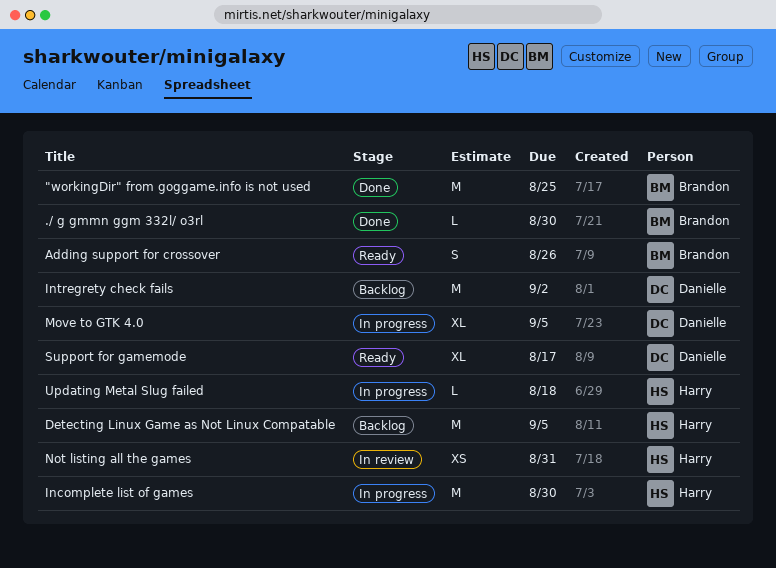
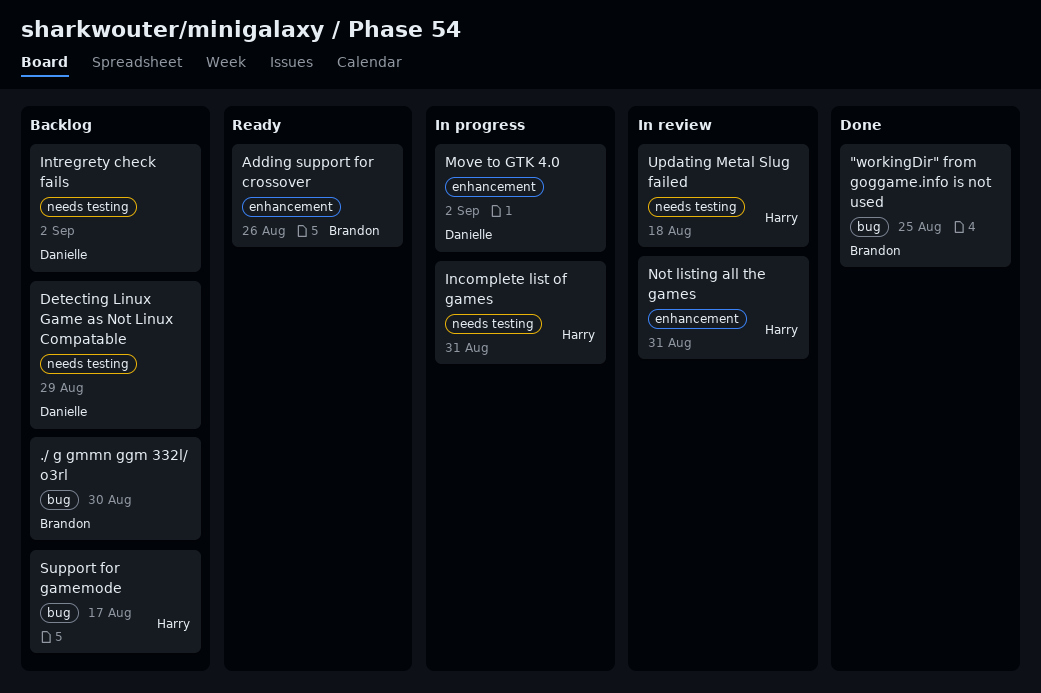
./ g gmmn ggm 332l/ o3rl, status: Done -> Backlog
Detecting Linux Game as Not Linux Compatable, owner: Harry -> Danielle
Detecting Linux Game as Not Linux Compatable, due: Sep 5 -> Aug 29
Incomplete list of games, due: Aug 30 -> Aug 31
Move to GTK 4.0, due: Sep 5 -> Sep 2
Support for gamemode, status: Ready -> Backlog
Support for gamemode, owner: Danielle -> Harry
Updating Metal Slug failed, status: In progress -> In review

